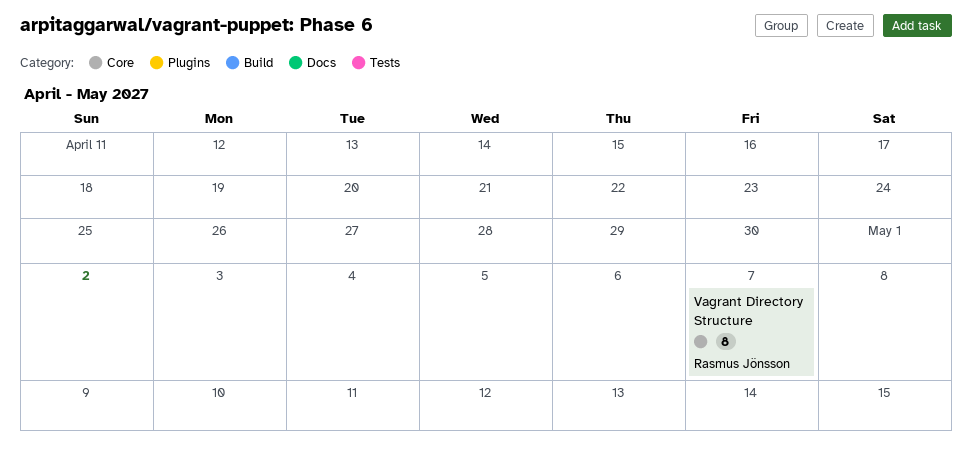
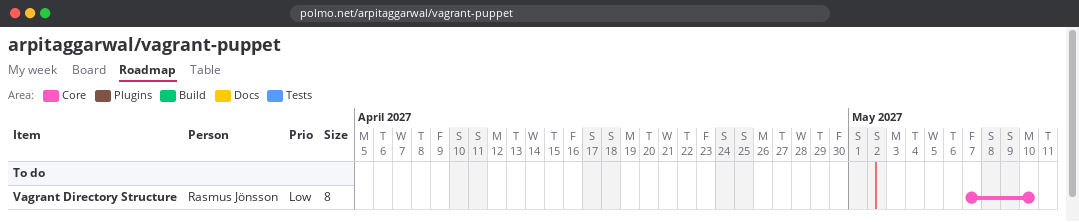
Vagrant Directory Structure, due: May 7 -> May 10

